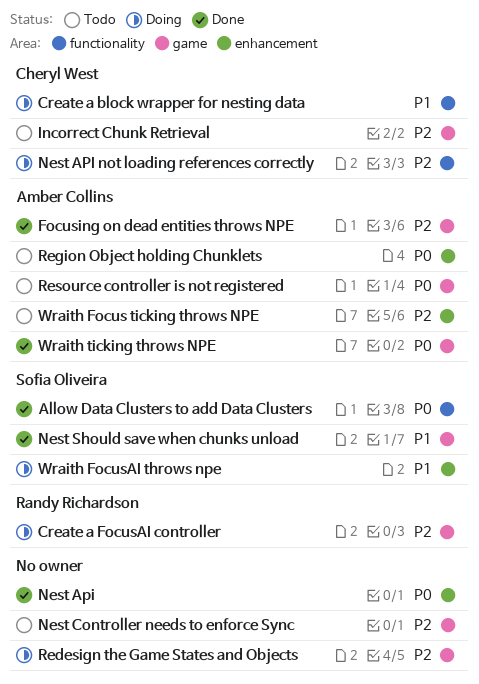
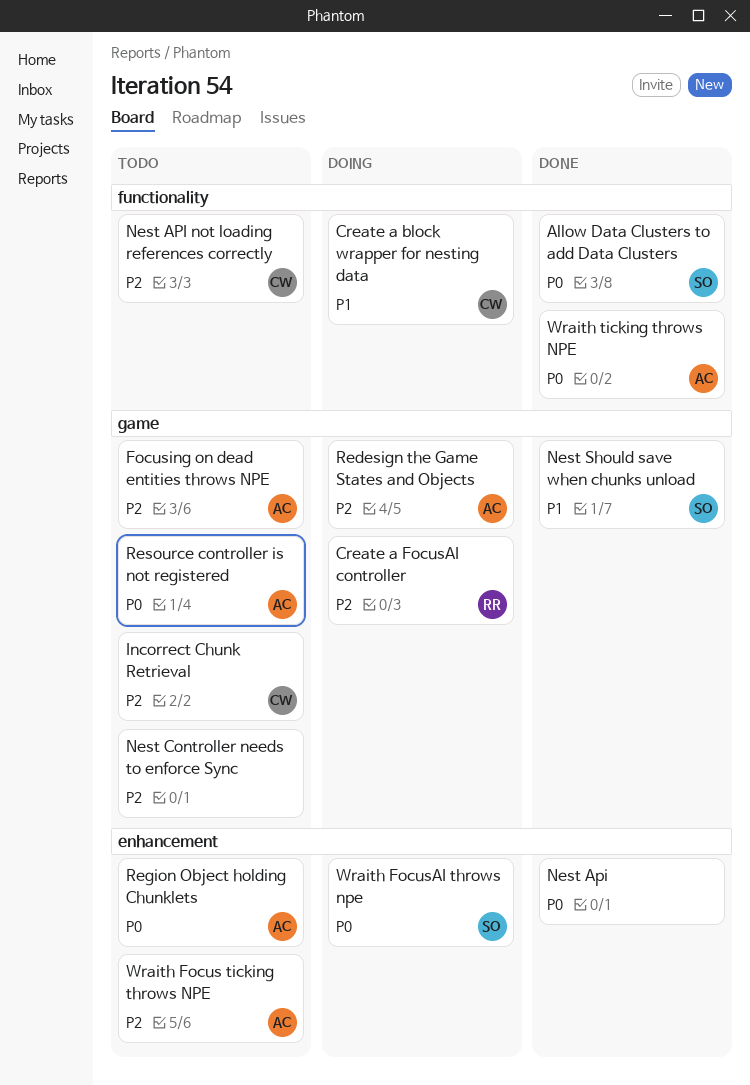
Focusing on dead entities throws NPE, status: Done -> Todo
Nest API not loading references correctly, status: Doing -> Todo
Redesign the Game States and Objects, owner: none -> Amber Collins
Wraith FocusAI throws npe, priority: P1 -> P0
Wraith ticking throws NPE, label: game -> functionality

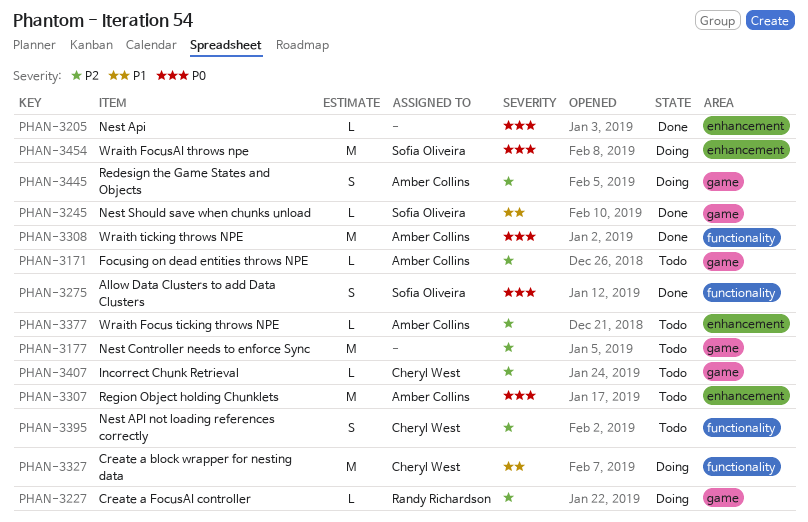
Resource controller is not registered: present -> none

